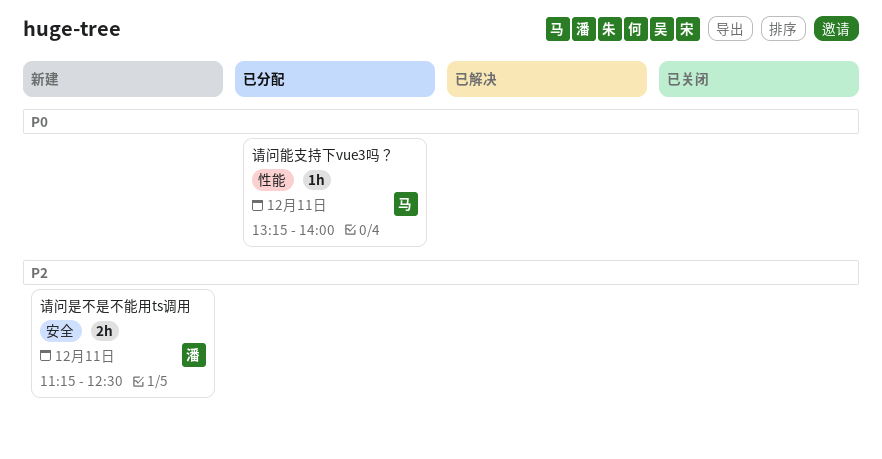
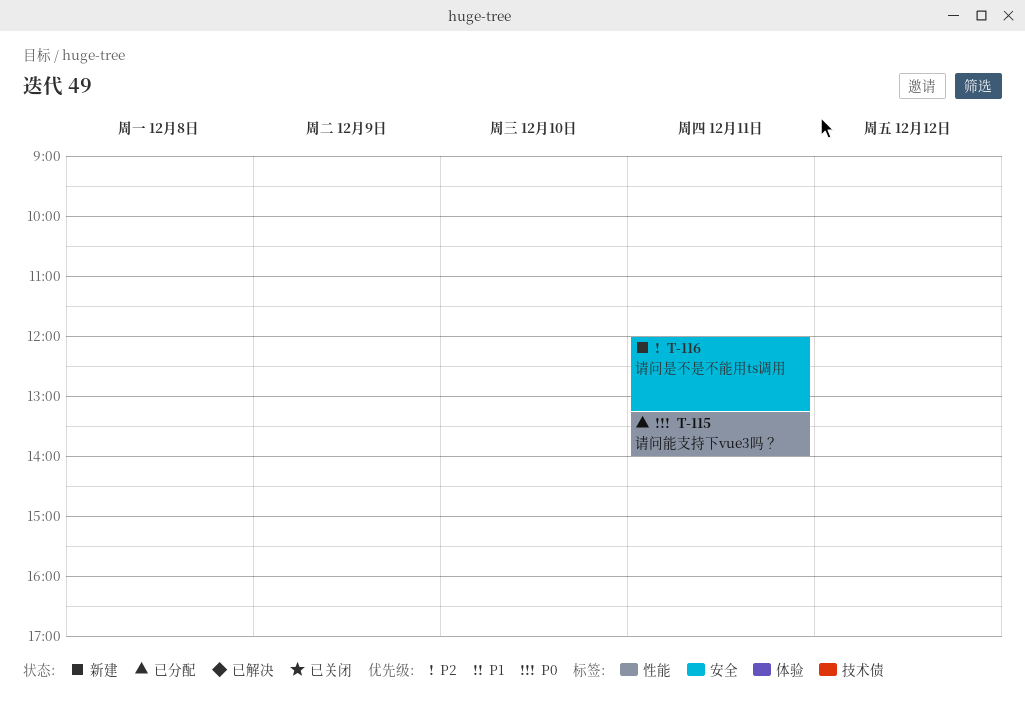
请问是不是不能用ts调用, begins: 11:15 -> 12:00
请问是不是不能用ts调用, ends: 12:30 -> 13:15

